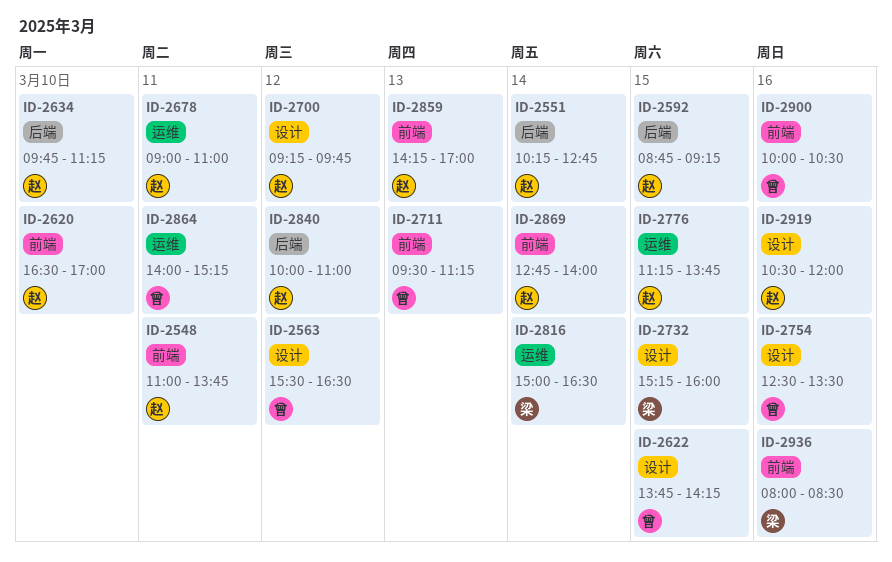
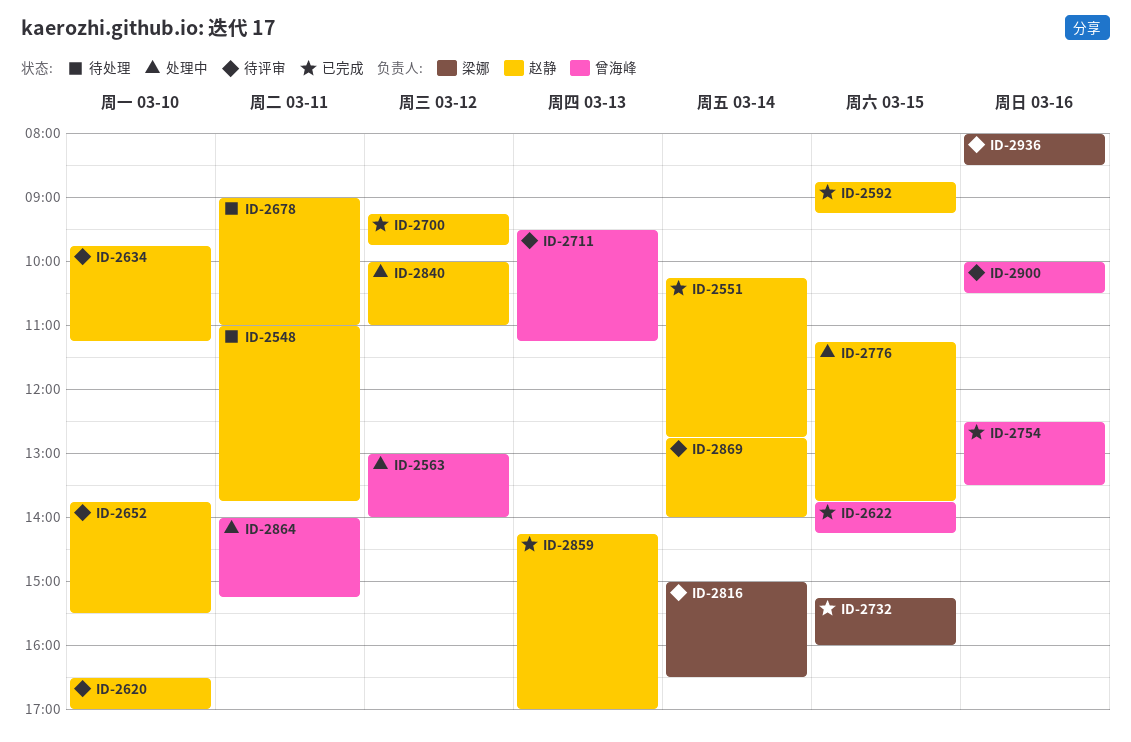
ID-2563, begins: 15:30 -> 13:00
ID-2563, ends: 16:30 -> 14:00
ID-2652: none -> present
ID-2919: present -> none

